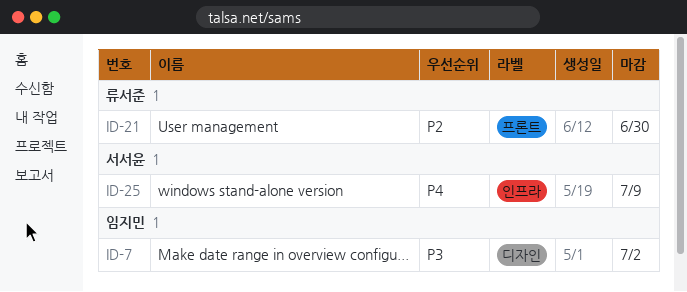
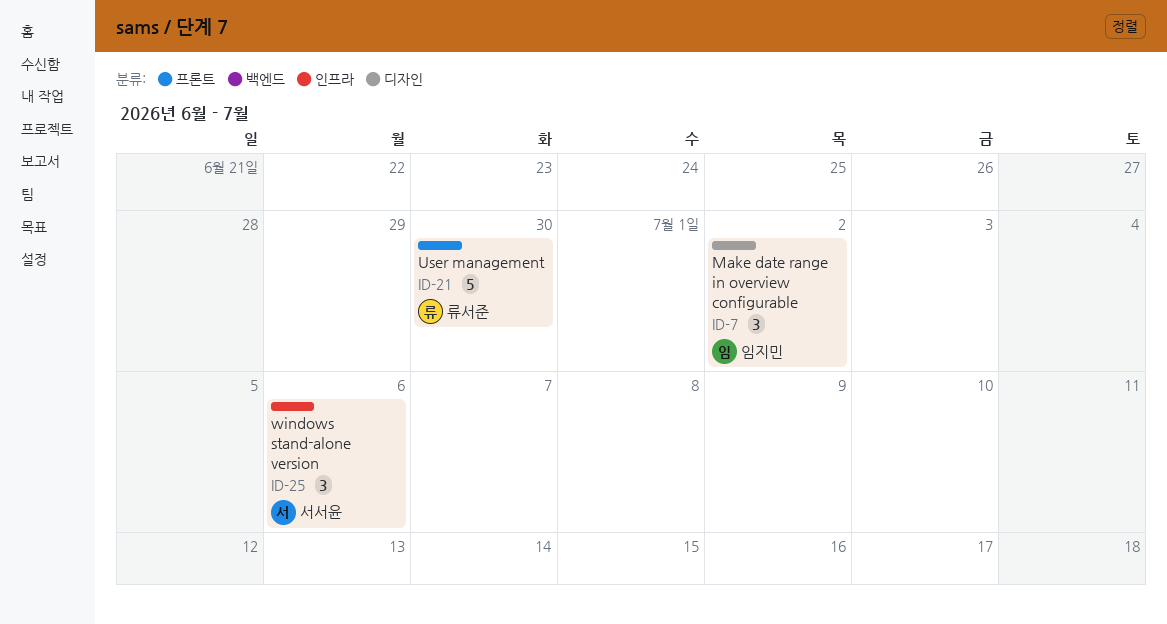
ID-25, due: Jul 9 -> Jul 6

